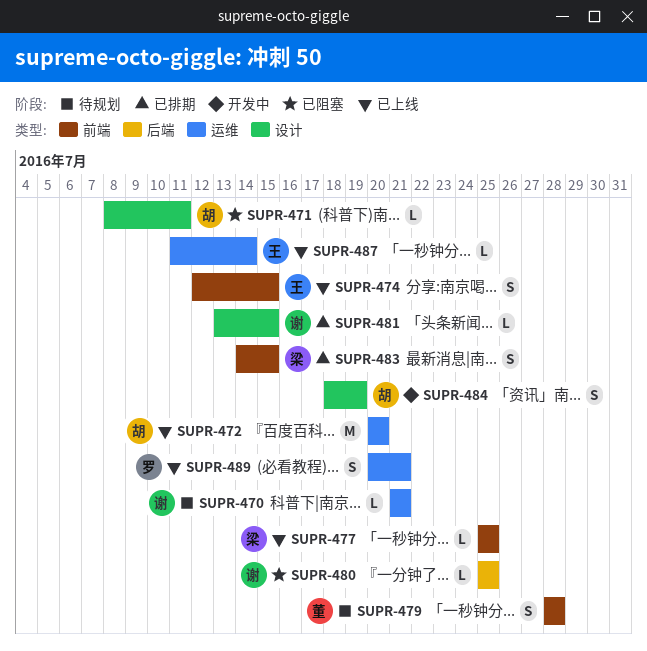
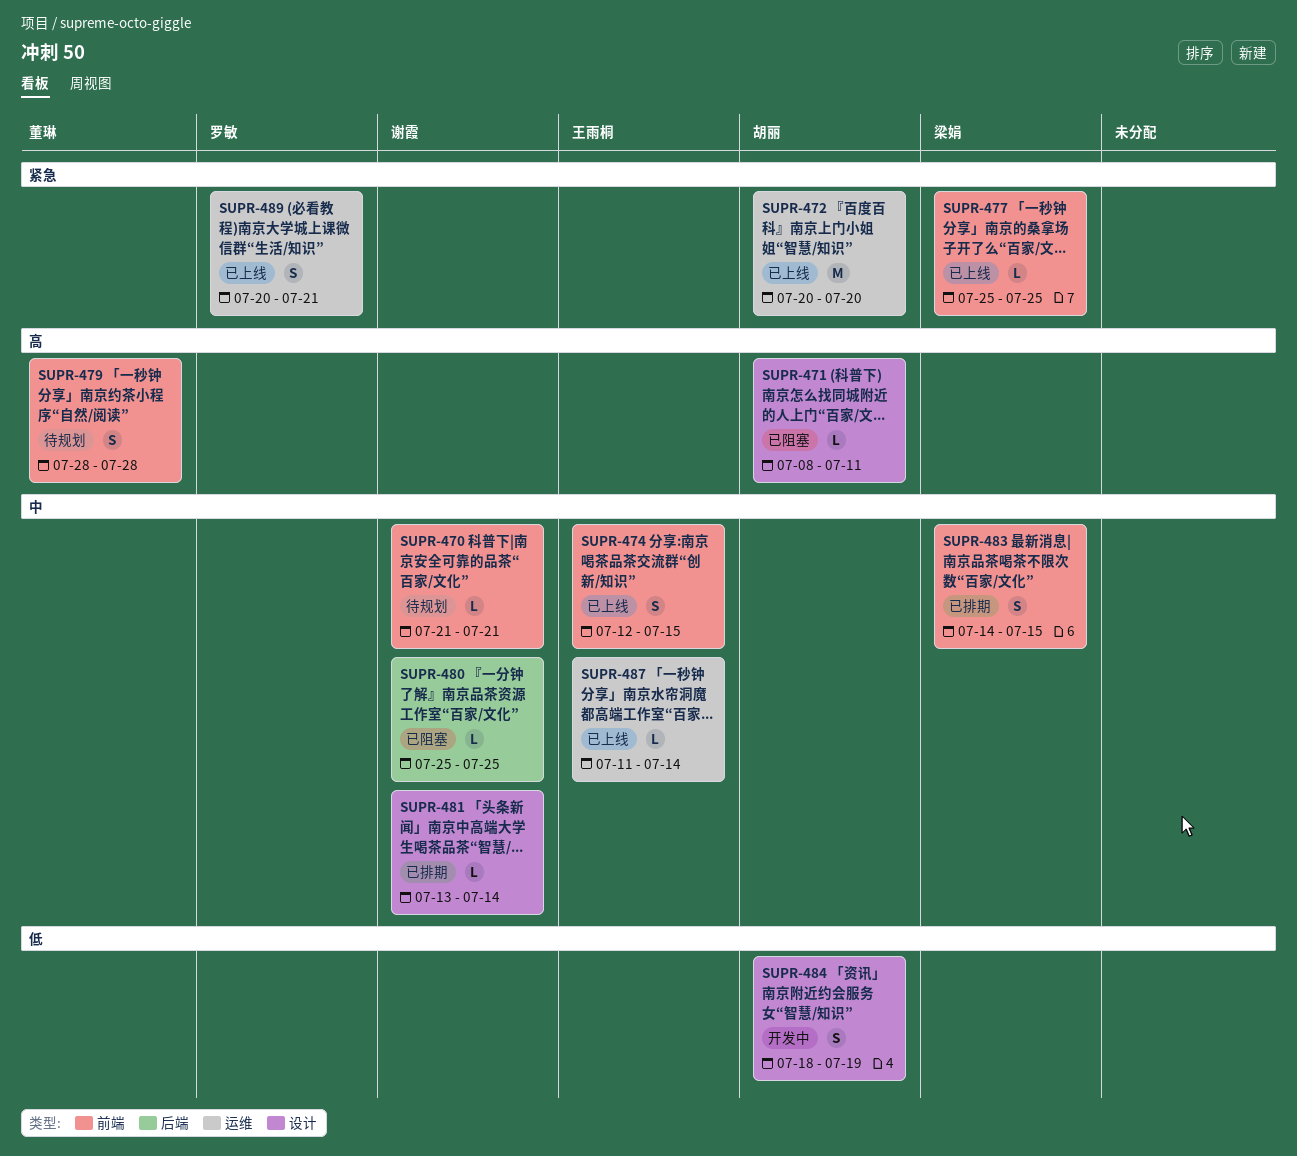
SUPR-470, label: 运维 -> 前端
SUPR-481, due: Jul 15 -> Jul 14

